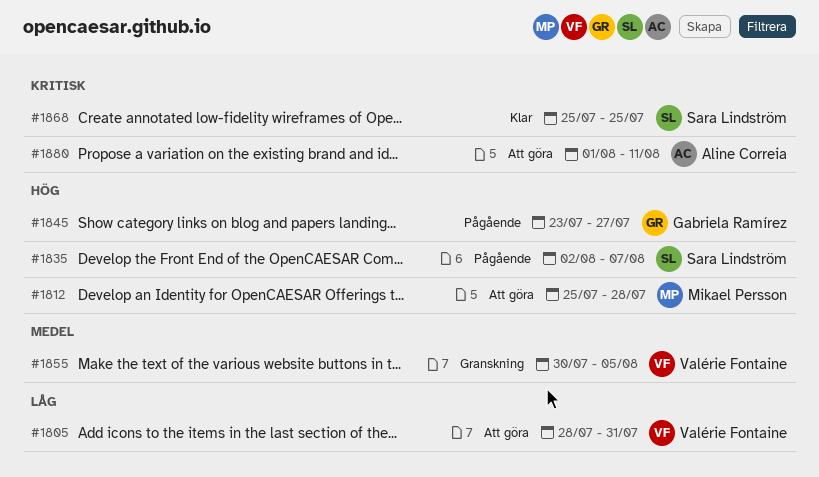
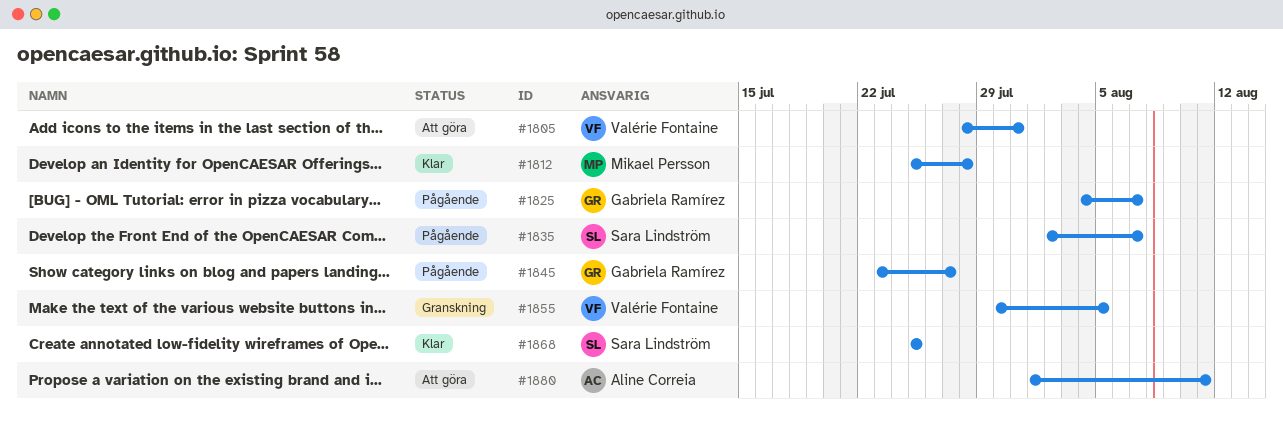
#1812, status: Att göra -> Klar
#1825: none -> present

